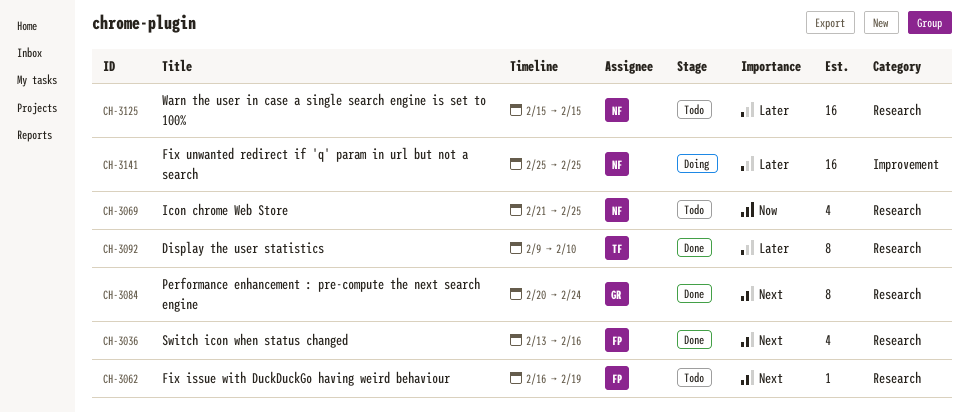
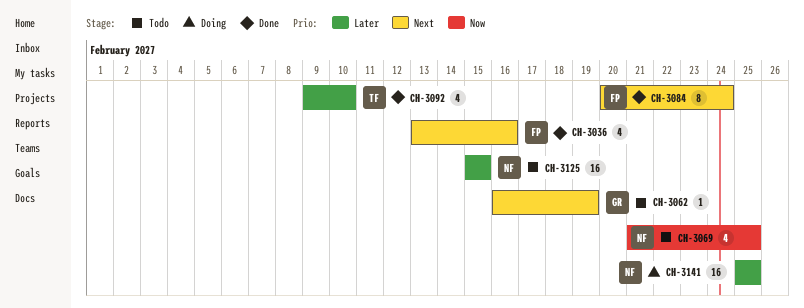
CH-3062, owner: FP -> GR
CH-3084, owner: GR -> FP
CH-3092, estimate: 8 -> 4

